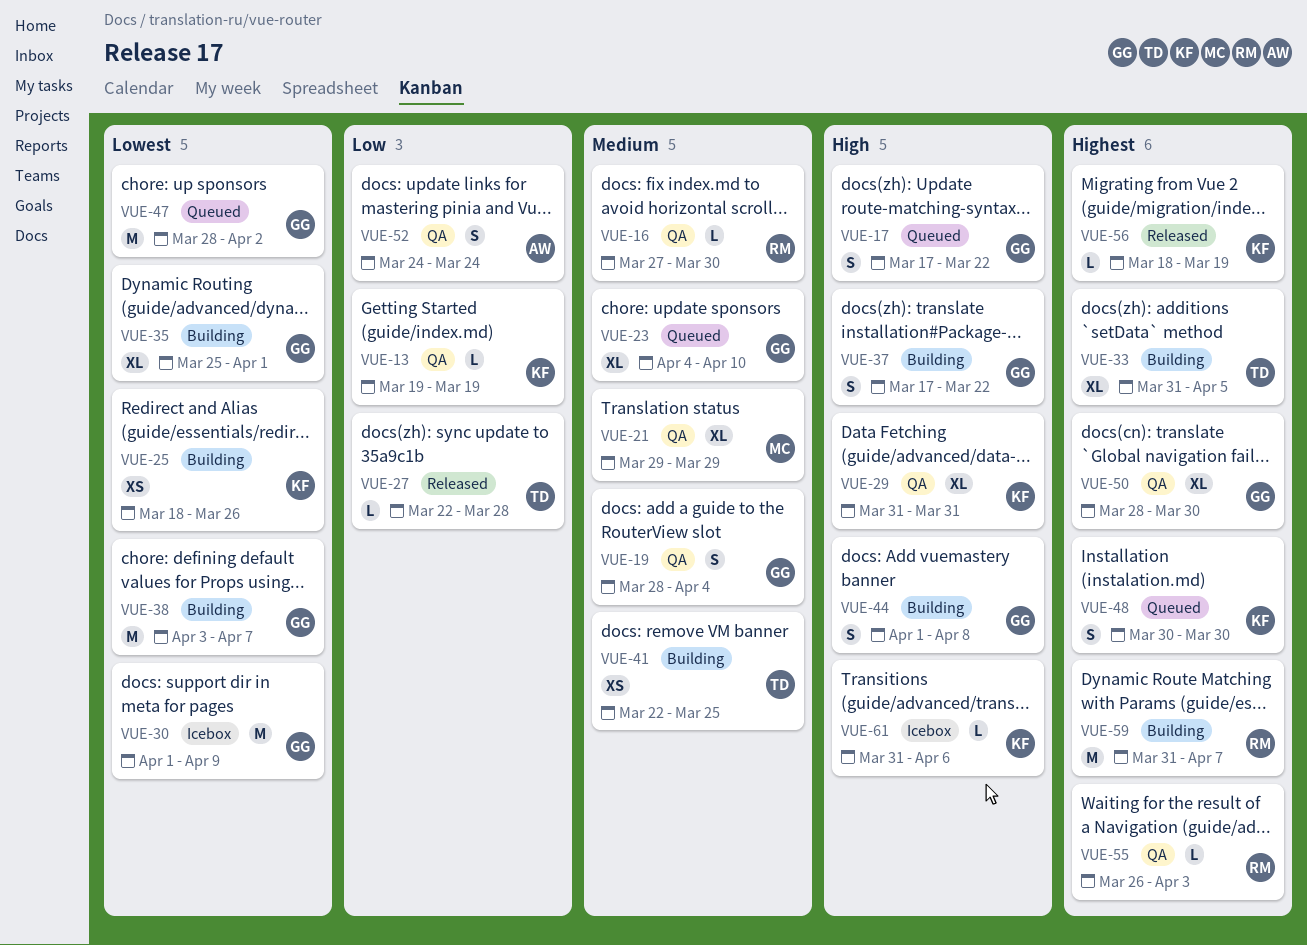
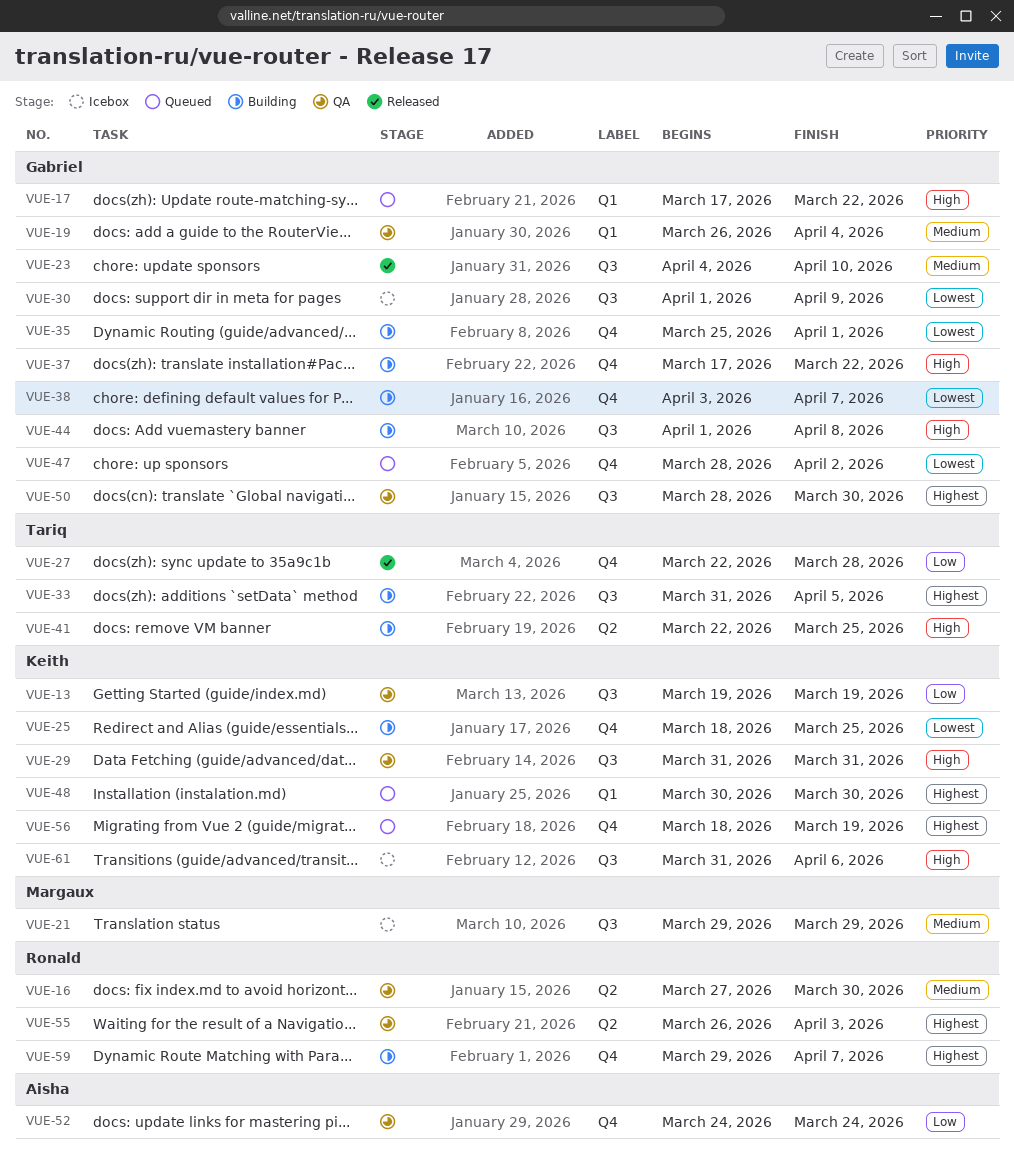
VUE-19, start: Mar 28 -> Mar 26
VUE-21, status: QA -> Icebox
VUE-23, status: Queued -> Released
VUE-25, due: Mar 26 -> Mar 25
VUE-41, priority: Medium -> High
VUE-56, status: Released -> Queued
VUE-59, start: Mar 31 -> Mar 29

